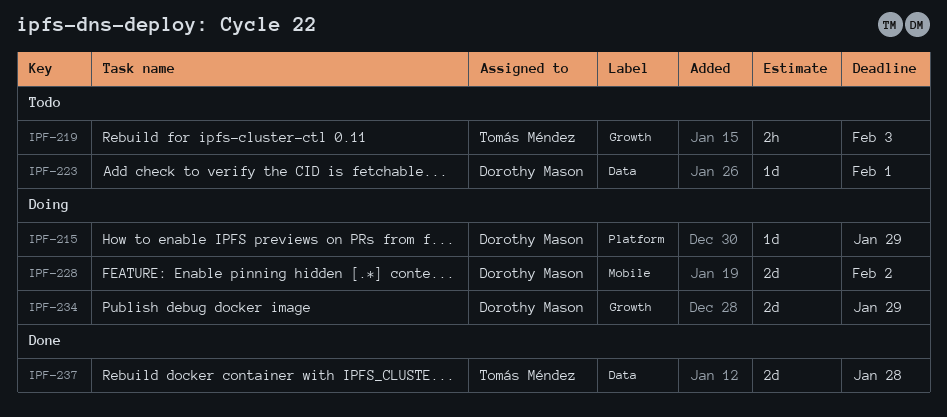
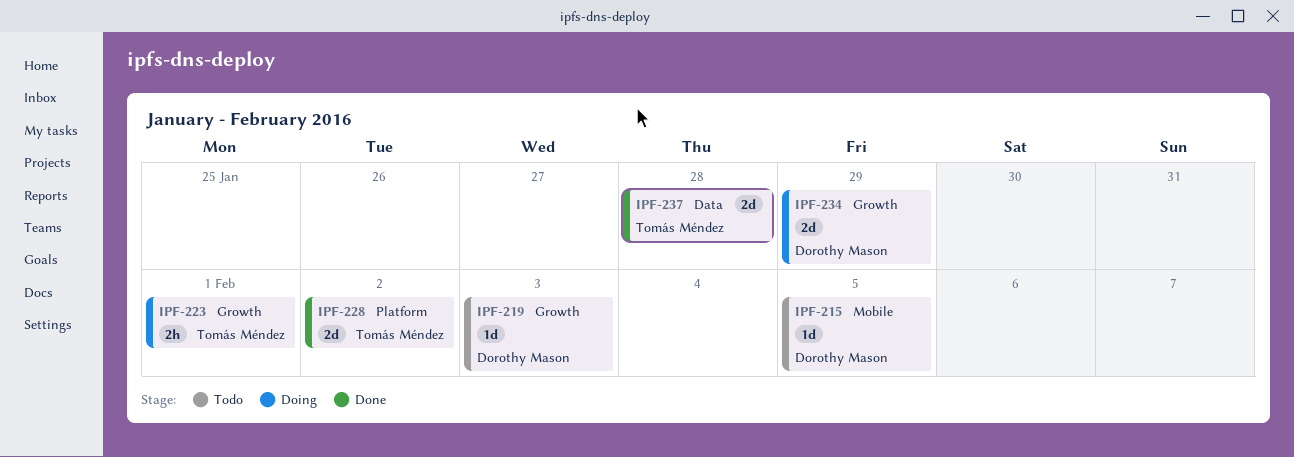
IPF-215, status: Doing -> Todo
IPF-215, label: Platform -> Mobile
IPF-215, due: Jan 29 -> Feb 5
IPF-219, owner: Tomás Méndez -> Dorothy Mason
IPF-219, estimate: 2h -> 1d
IPF-223, status: Todo -> Doing
IPF-223, owner: Dorothy Mason -> Tomás Méndez
IPF-223, label: Data -> Growth
IPF-223, estimate: 1d -> 2h
IPF-228, status: Doing -> Done
IPF-228, owner: Dorothy Mason -> Tomás Méndez
IPF-228, label: Mobile -> Platform

